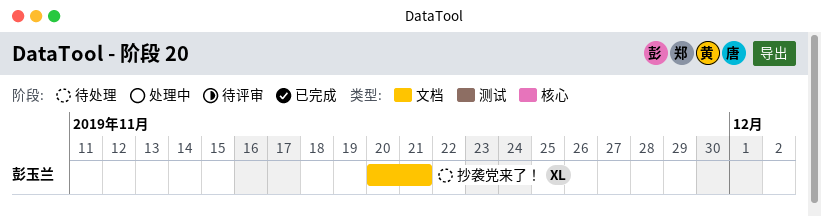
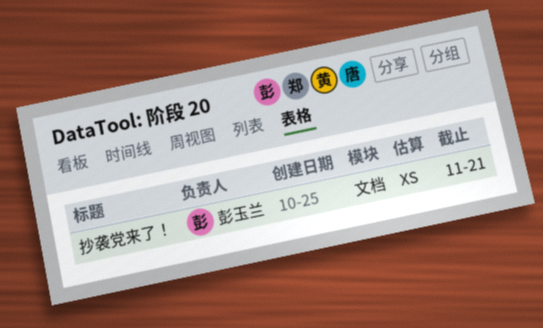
抄袭党来了！, estimate: XL -> XS

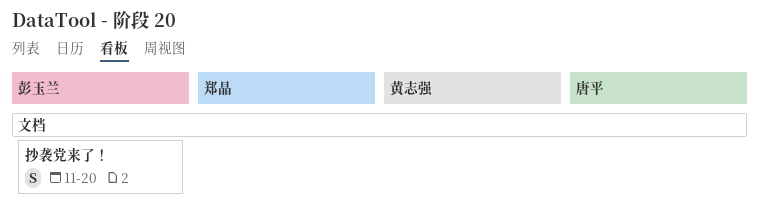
抄袭党来了！, estimate: XS -> S
抄袭党来了！, due: Nov 21 -> Nov 20

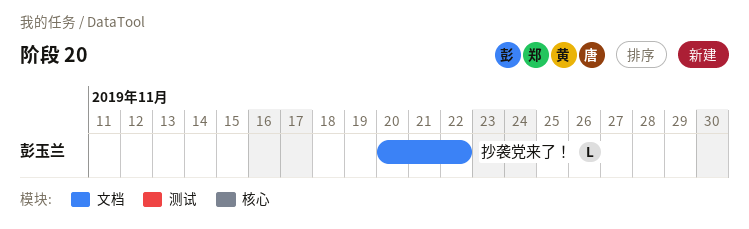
抄袭党来了！, estimate: S -> L
抄袭党来了！, due: Nov 20 -> Nov 22

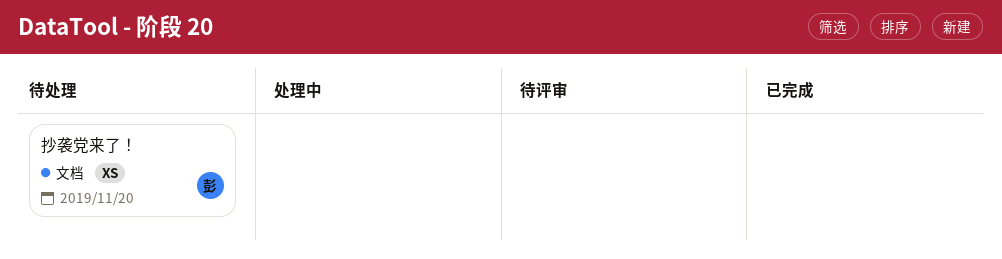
抄袭党来了！, estimate: L -> XS
抄袭党来了！, due: Nov 22 -> Nov 20

